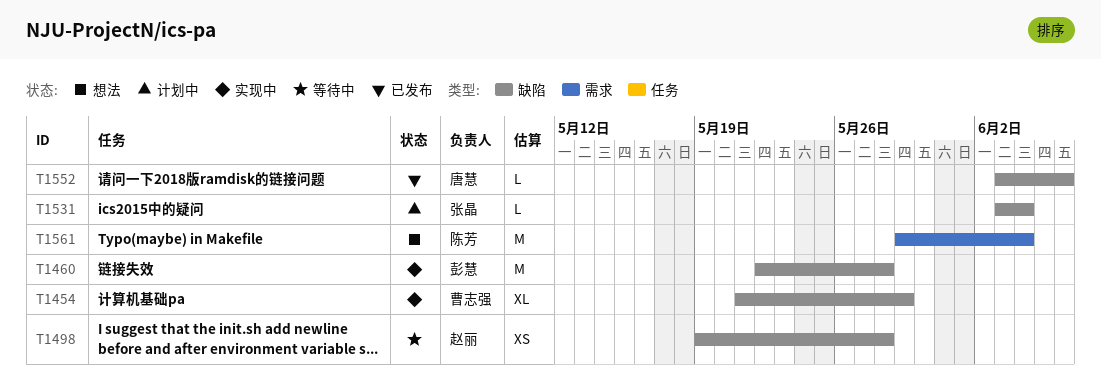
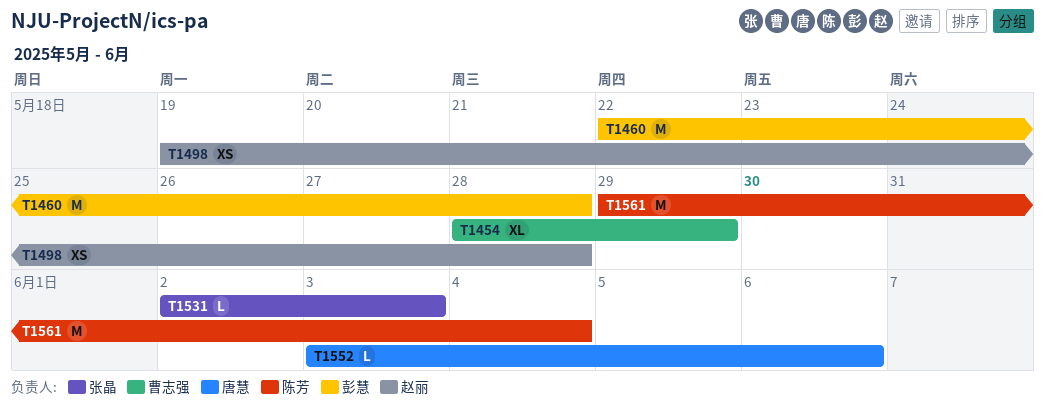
T1454, start: May 21 -> May 28
T1531, start: Jun 3 -> Jun 2
T1531, due: Jun 4 -> Jun 3

